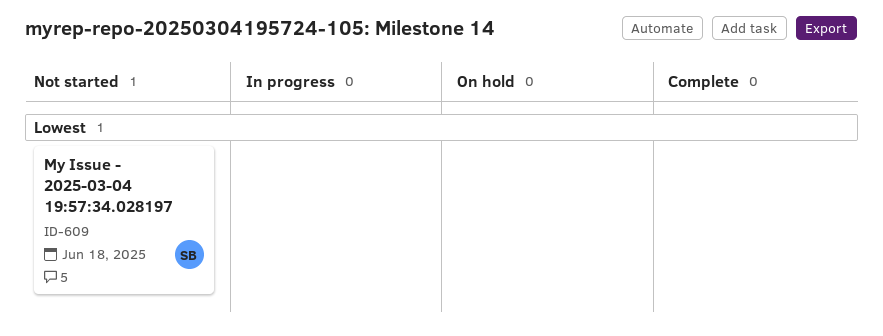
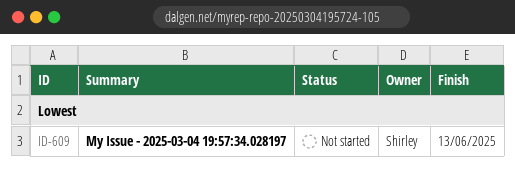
ID-609, due: Jun 18 -> Jun 13

